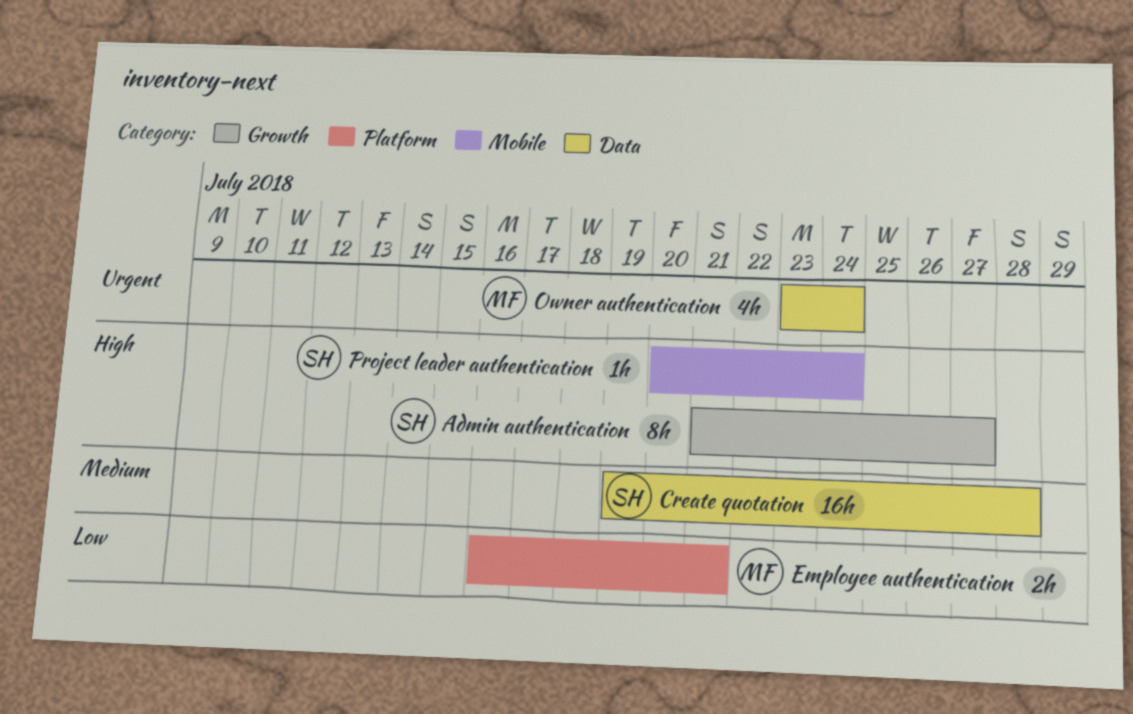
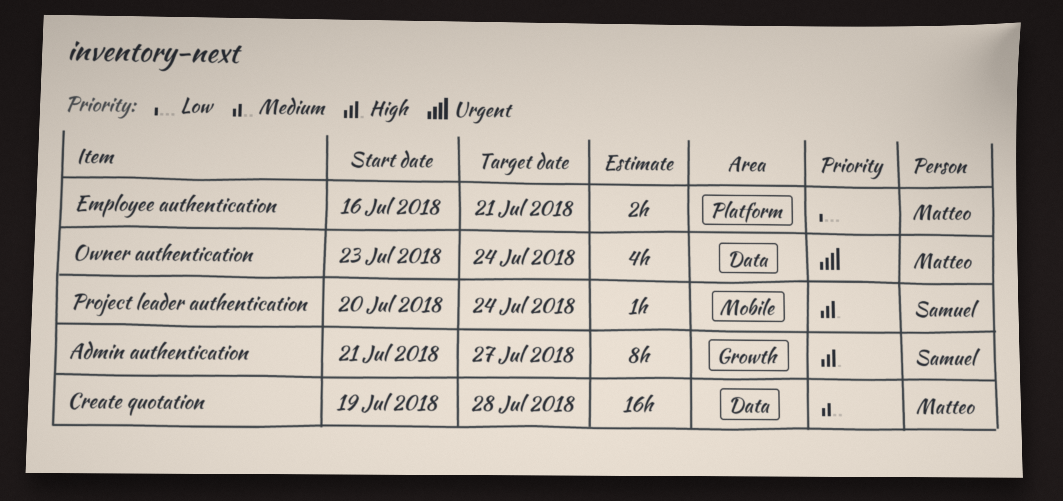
Create quotation, owner: Samuel -> Matteo

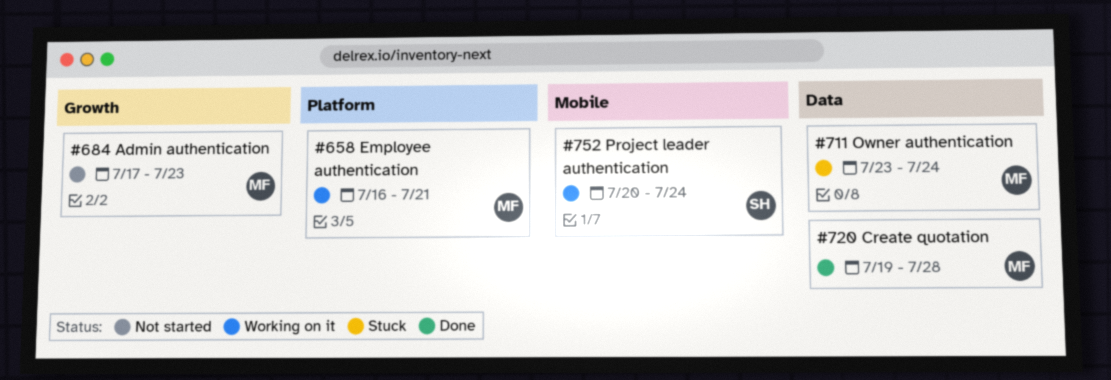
Admin authentication, owner: Samuel -> Matteo
Admin authentication, start: Jul 21 -> Jul 17
Admin authentication, due: Jul 27 -> Jul 23

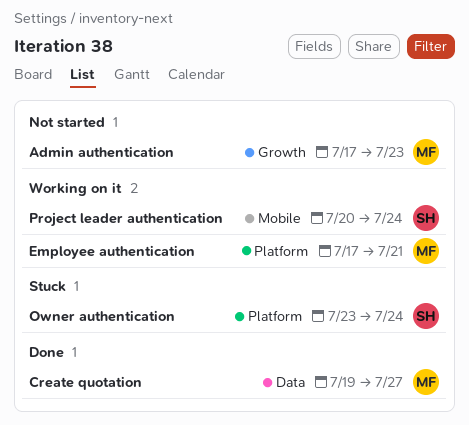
Create quotation, due: Jul 28 -> Jul 27
Employee authentication, start: Jul 16 -> Jul 17
Owner authentication, owner: MF -> SH
Owner authentication, label: Data -> Platform

